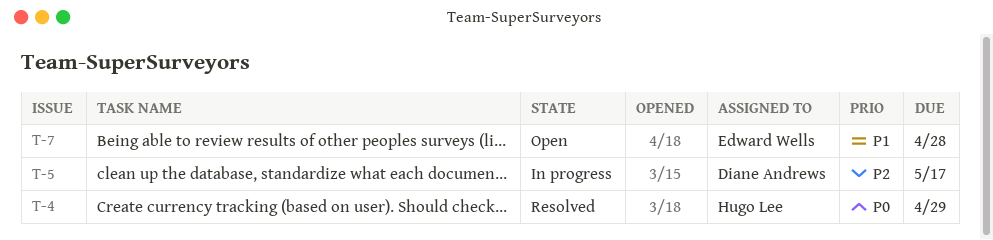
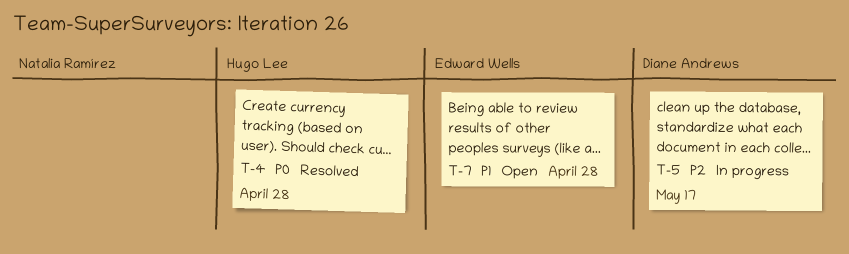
T-4, due: Apr 29 -> Apr 28

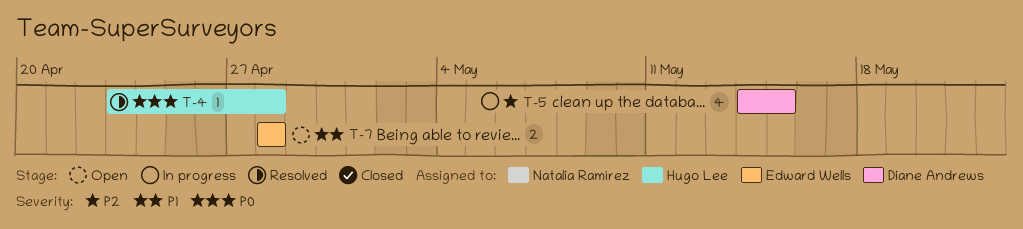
T-5, due: May 17 -> May 15

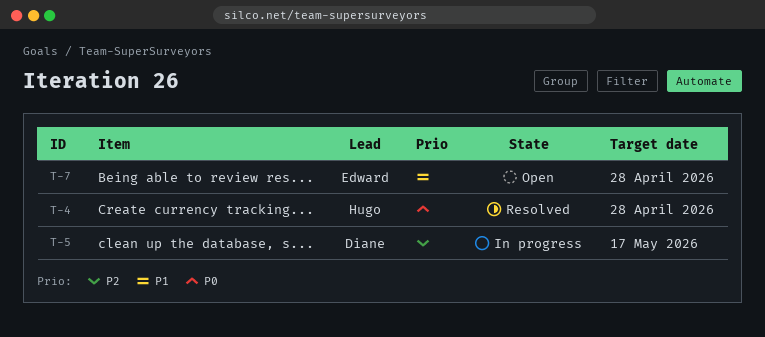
T-5, due: May 15 -> May 17

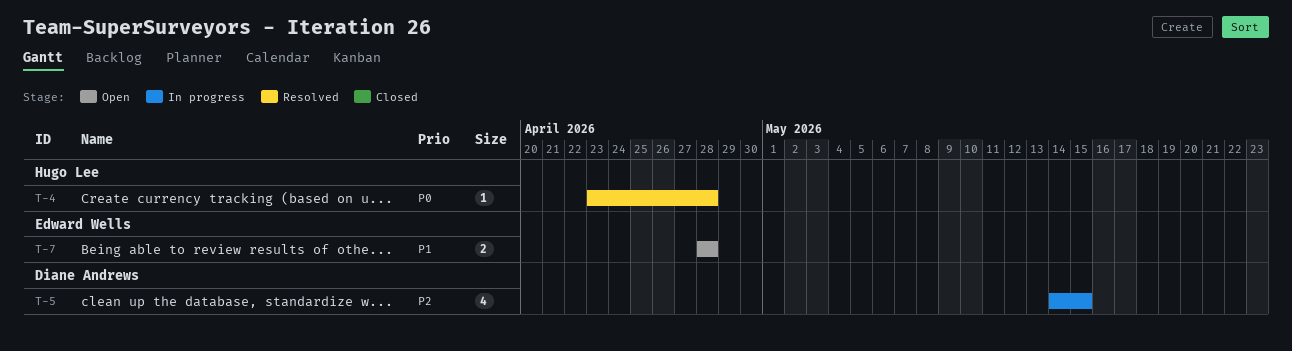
T-5, due: May 17 -> May 15

